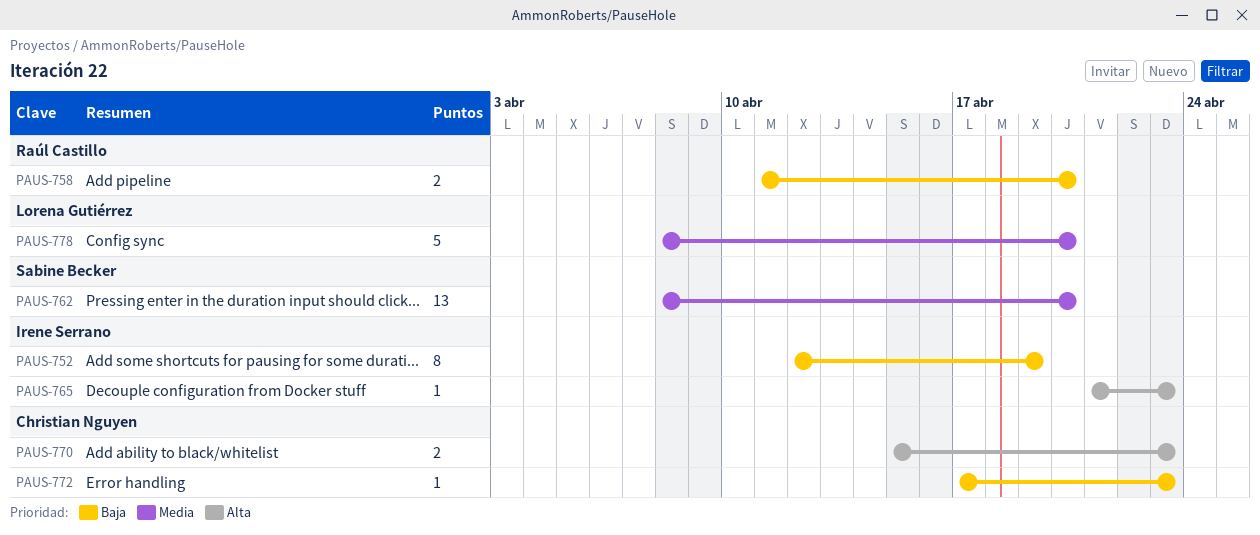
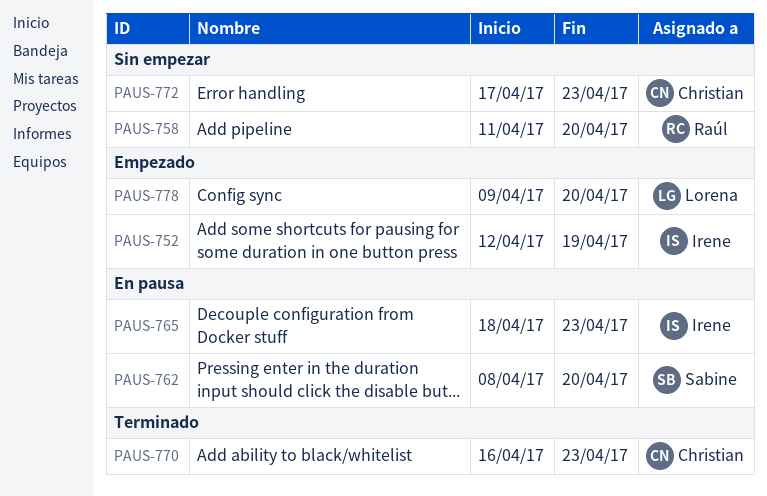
PAUS-765, start: Apr 21 -> Apr 18
PAUS-770, start: Apr 15 -> Apr 16
PAUS-778, start: Apr 8 -> Apr 9

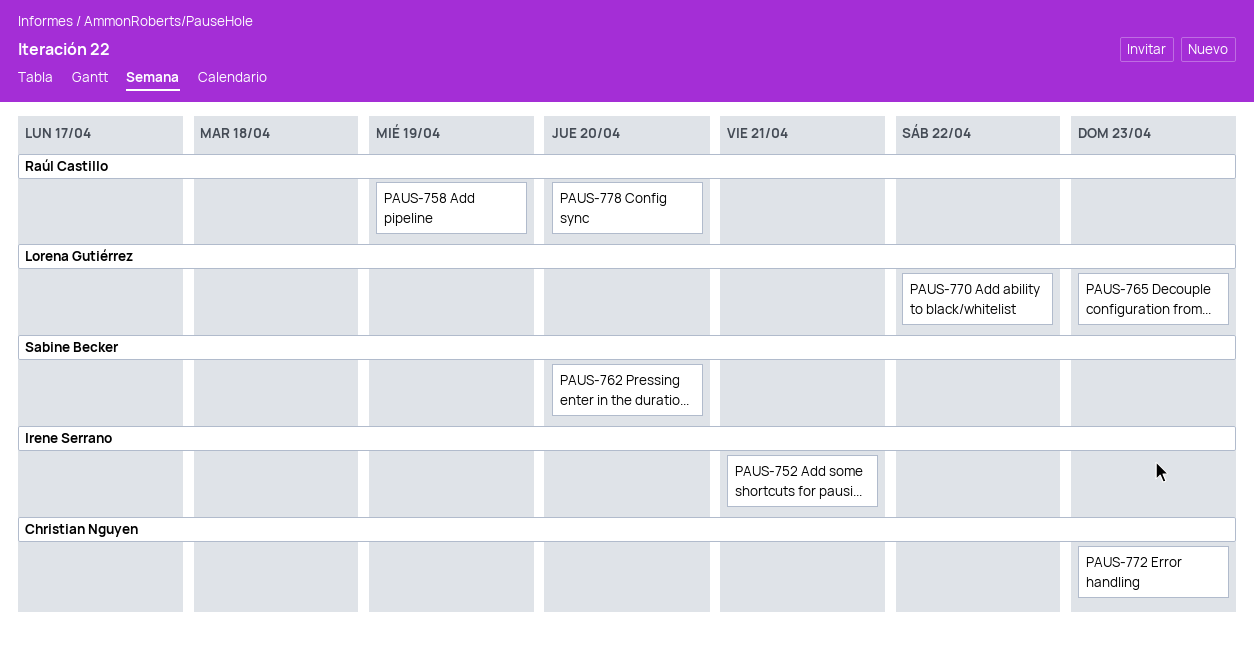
PAUS-752, due: Apr 19 -> Apr 21
PAUS-758, due: Apr 20 -> Apr 19
PAUS-765, owner: Irene Serrano -> Lorena Gutiérrez
PAUS-770, owner: Christian Nguyen -> Lorena Gutiérrez
PAUS-770, due: Apr 23 -> Apr 22
PAUS-778, owner: Lorena Gutiérrez -> Raúl Castillo

